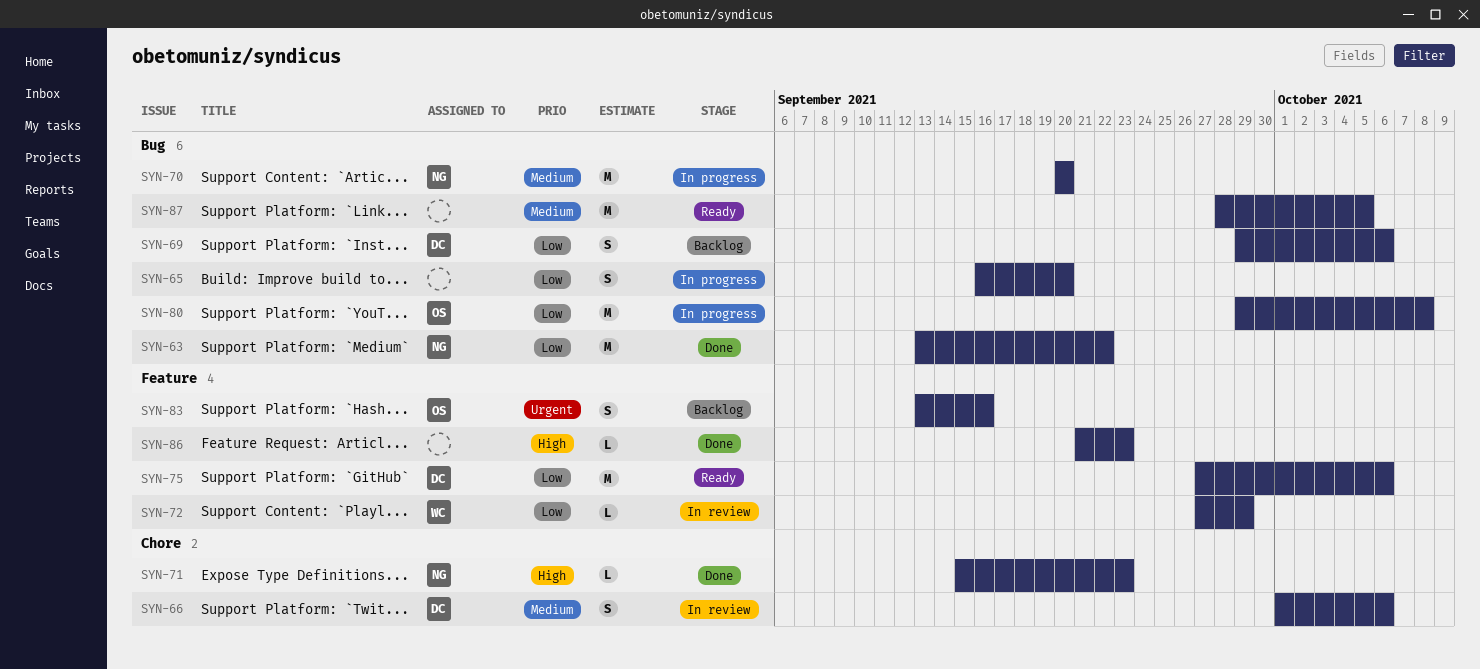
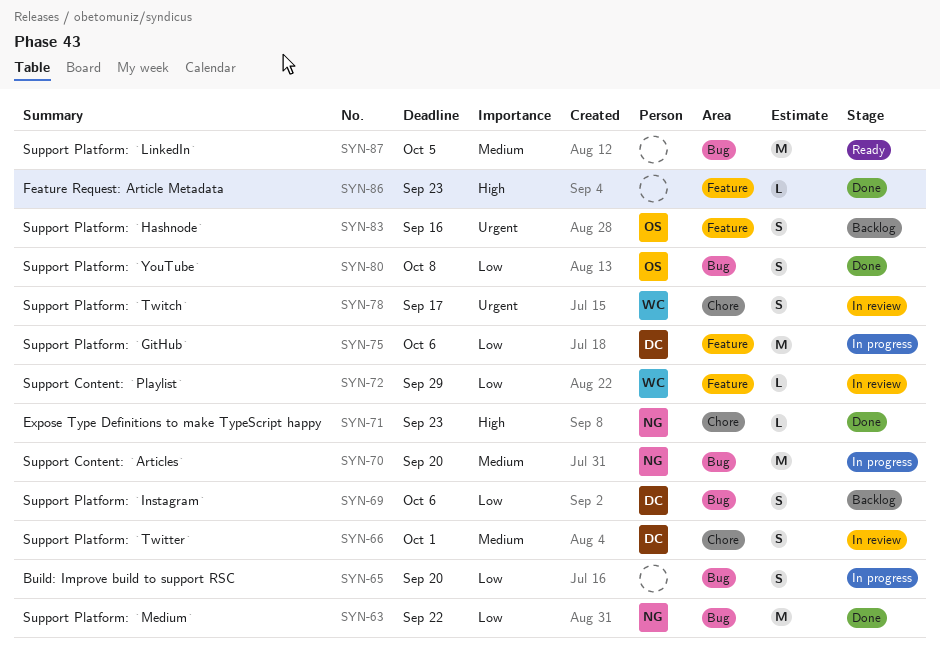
SYN-66, due: Oct 6 -> Oct 1
SYN-75, status: Ready -> In progress
SYN-78: none -> present
SYN-80, status: In progress -> Done
SYN-80, estimate: M -> S

